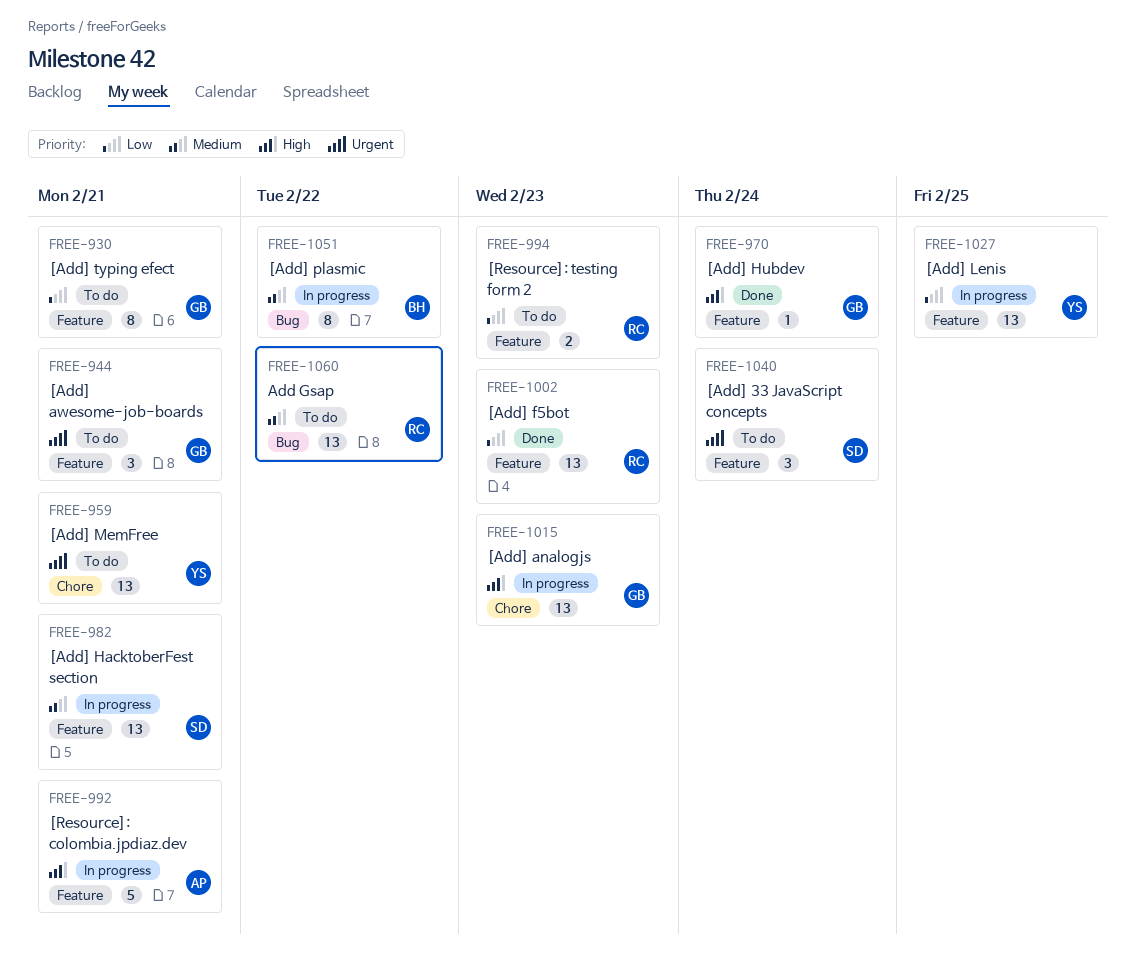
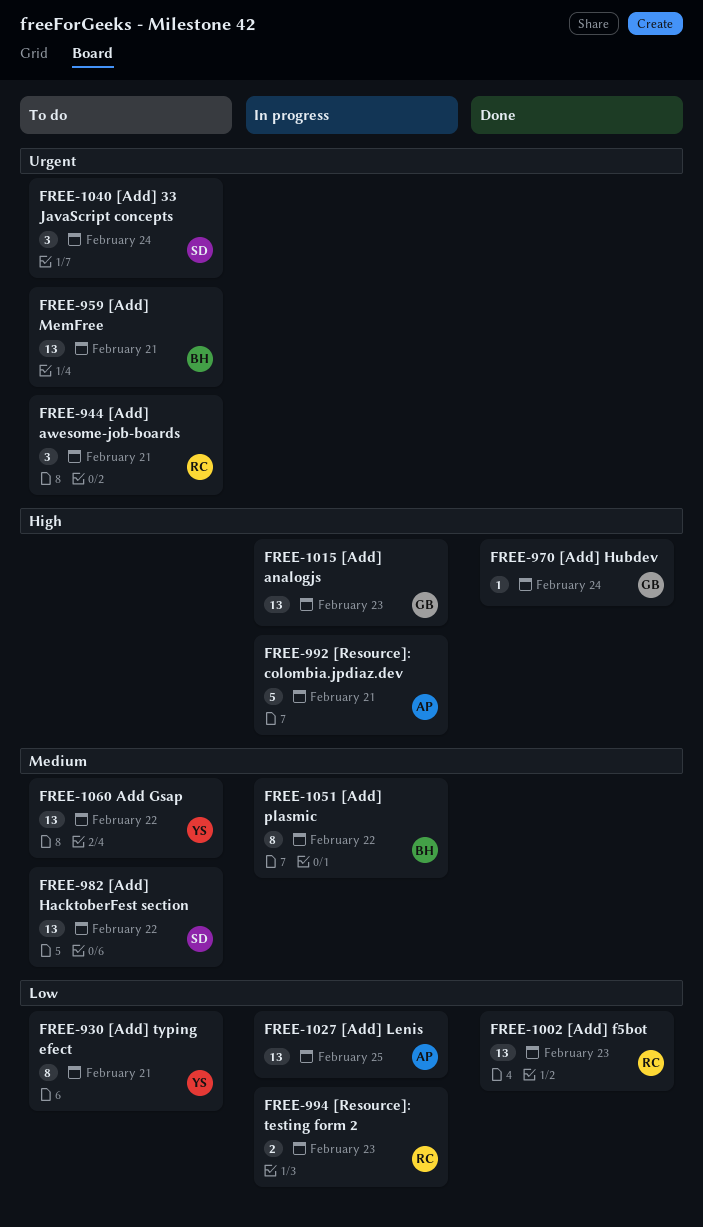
FREE-930, owner: GB -> YS
FREE-944, owner: GB -> RC
FREE-959, owner: YS -> BH
FREE-982, status: In progress -> To do
FREE-982, due: Feb 21 -> Feb 22
FREE-994, status: To do -> In progress
FREE-1027, owner: YS -> AP
FREE-1060, owner: RC -> YS

